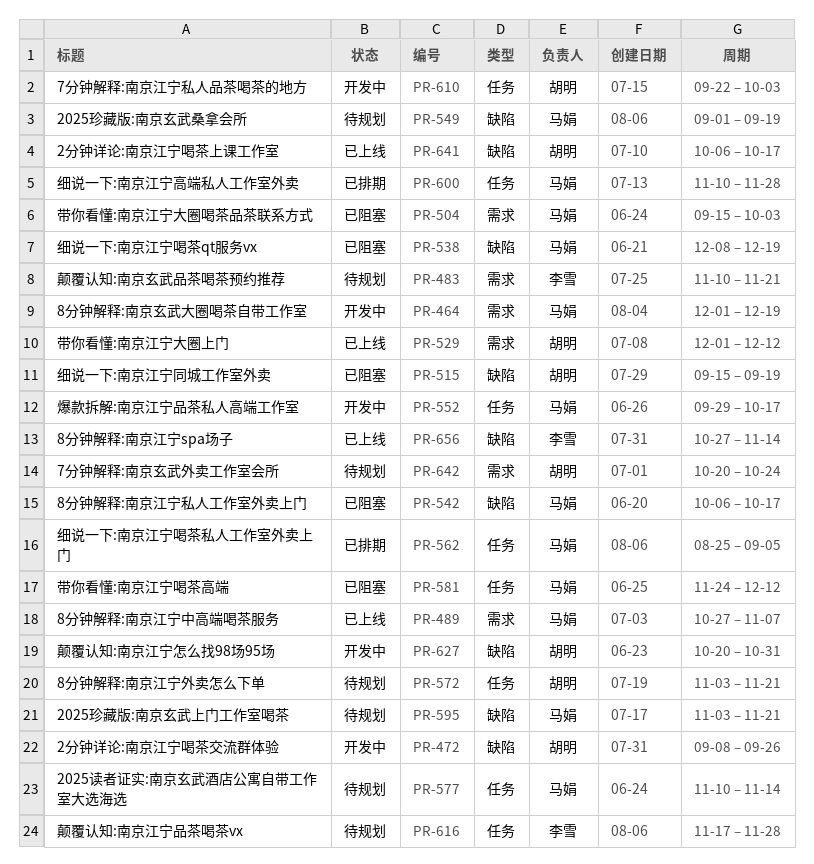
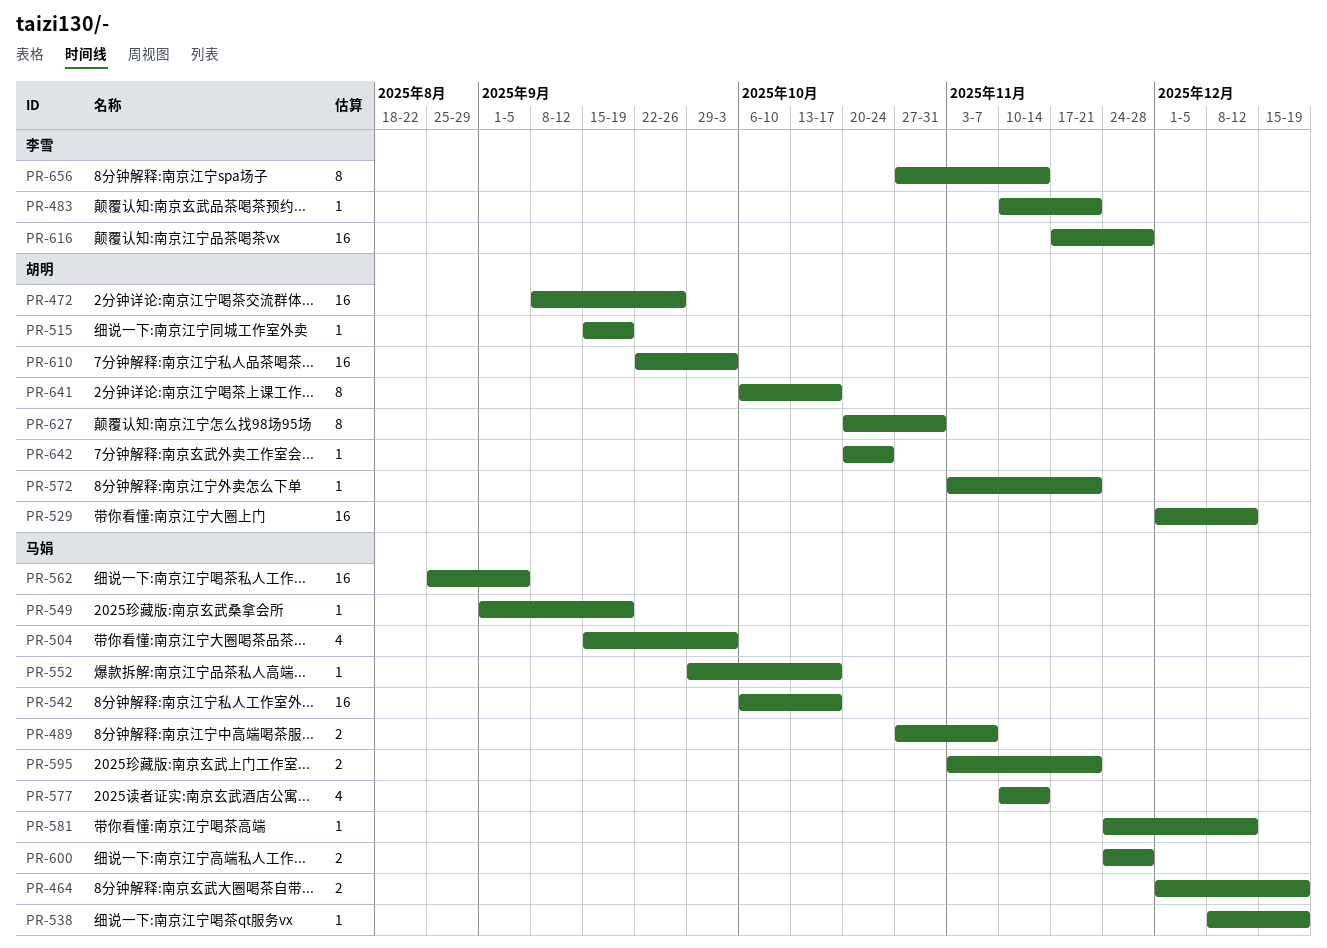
PR-600, start: Nov 10 -> Nov 24

